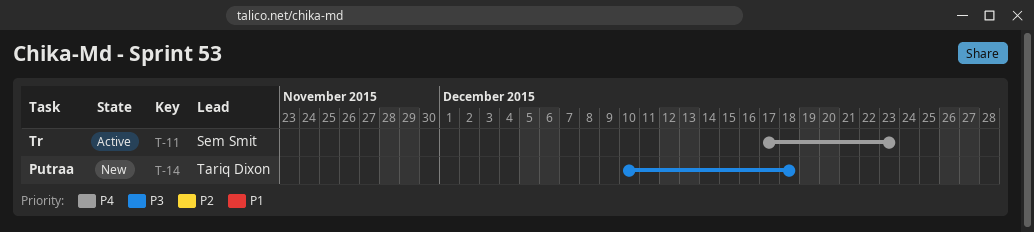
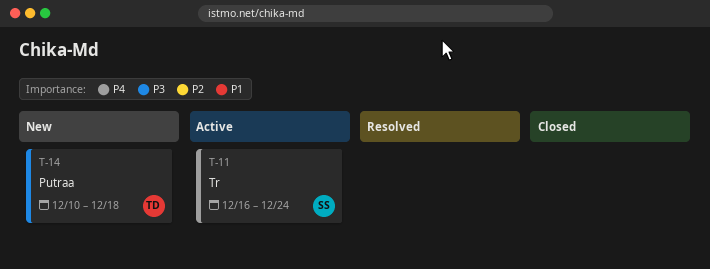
T-11, start: Dec 17 -> Dec 16
T-11, due: Dec 23 -> Dec 24

